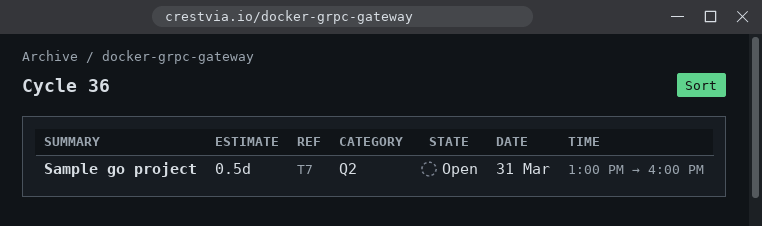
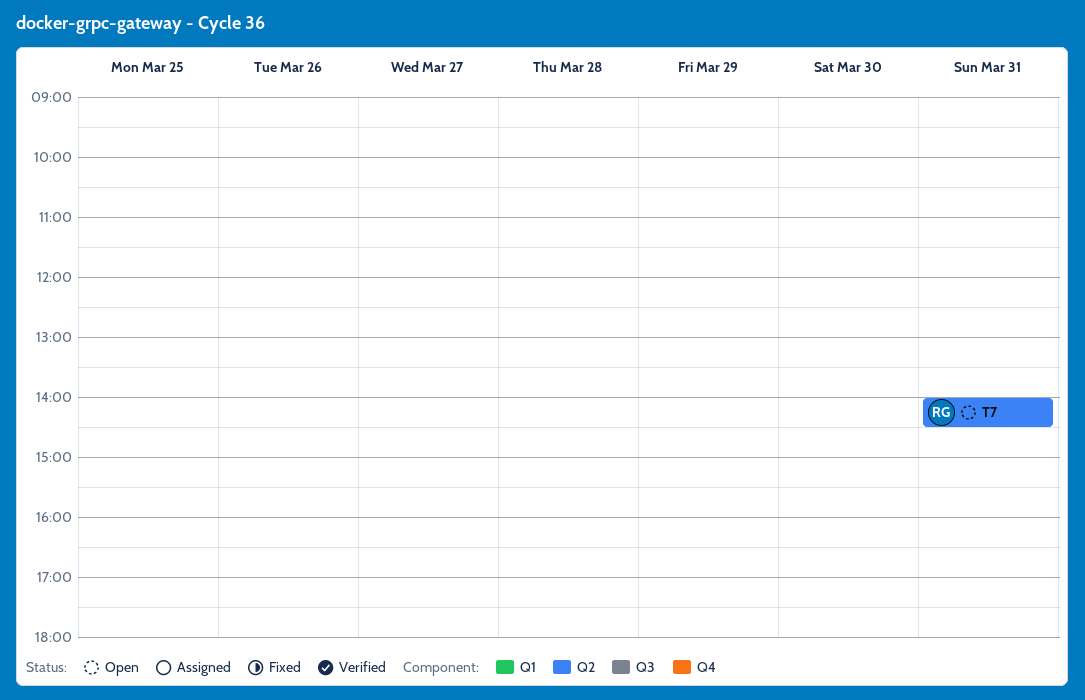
T7, begins: 13:00 -> 14:00
T7, ends: 16:00 -> 14:30

